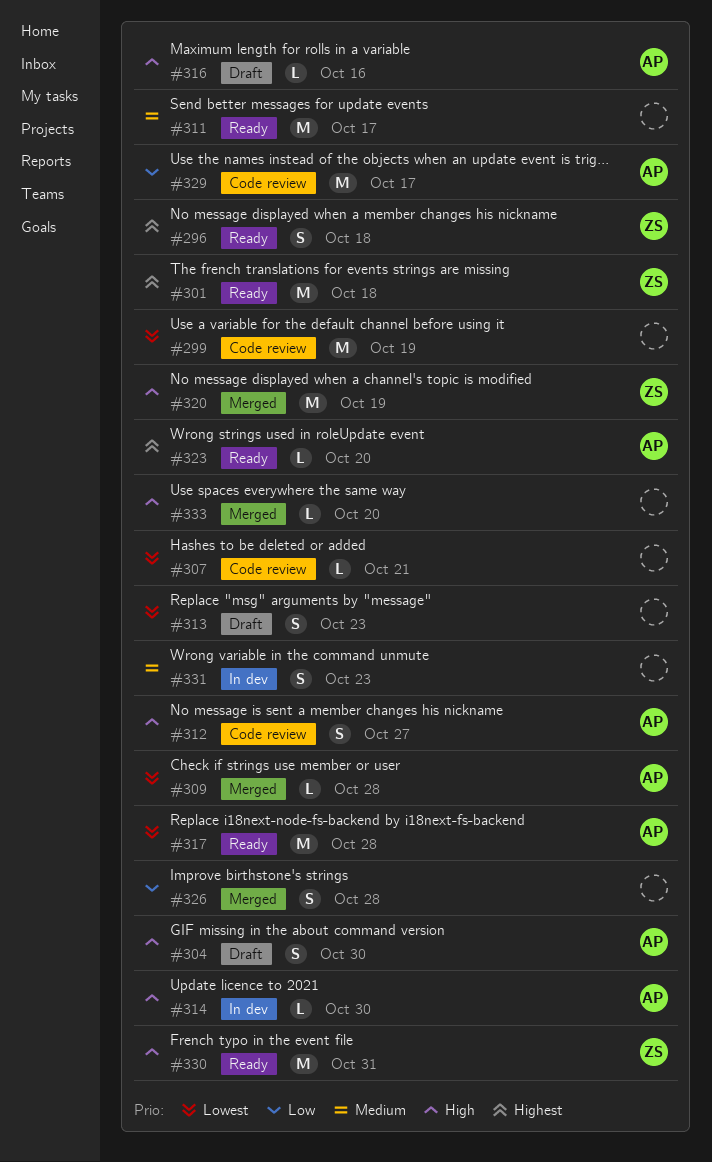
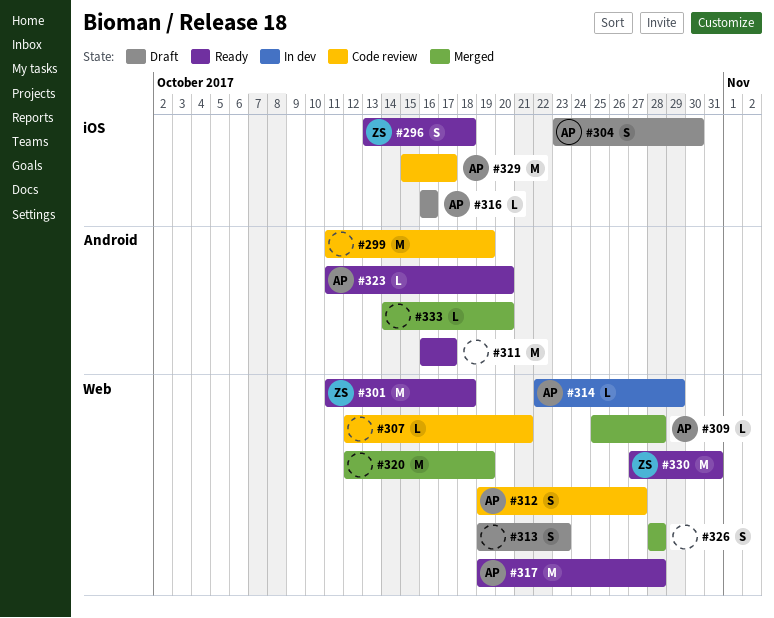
#314, due: Oct 30 -> Oct 29
#320, owner: ZS -> none
#331: present -> none

